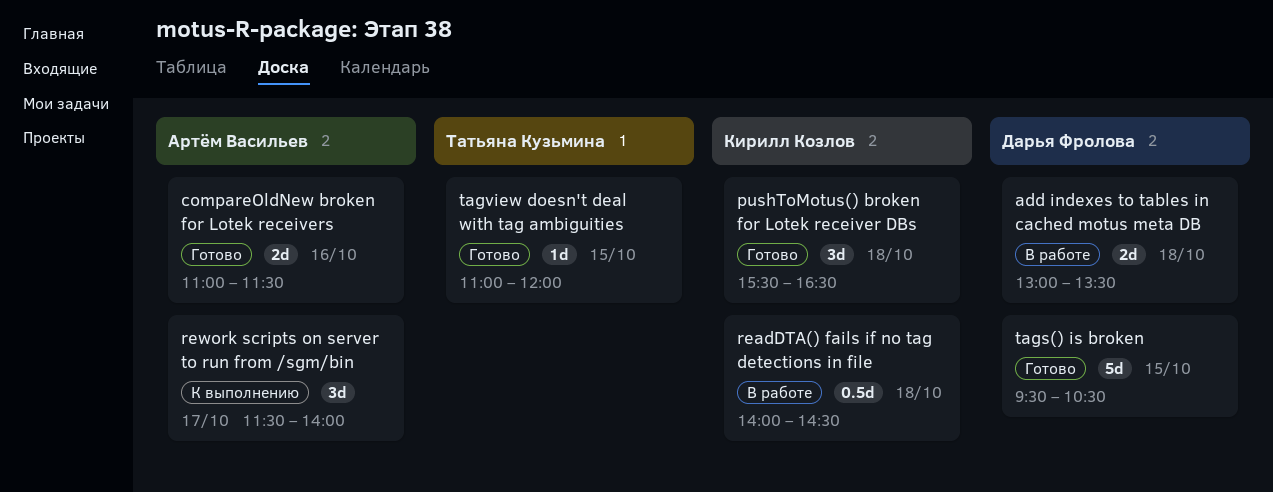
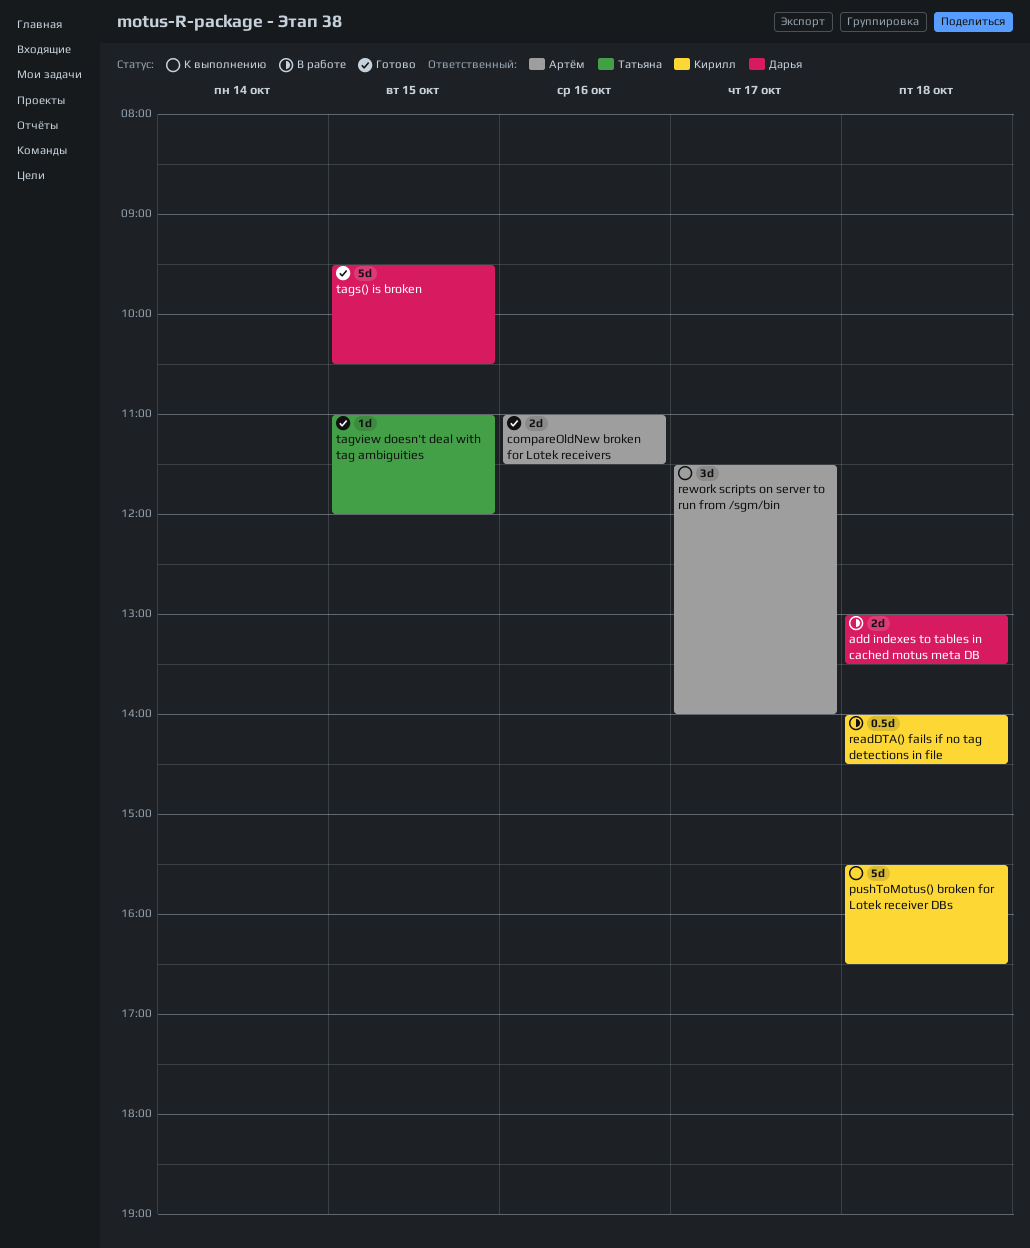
pushToMotus() broken for Lotek receiver DBs, status: Готово -> К выполнению
pushToMotus() broken for Lotek receiver DBs, estimate: 3d -> 5d

